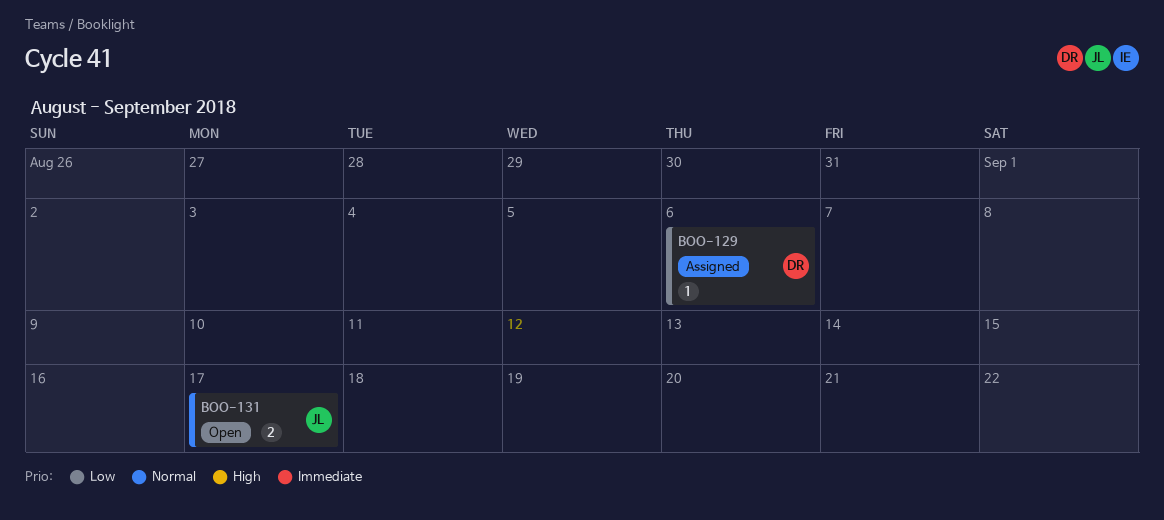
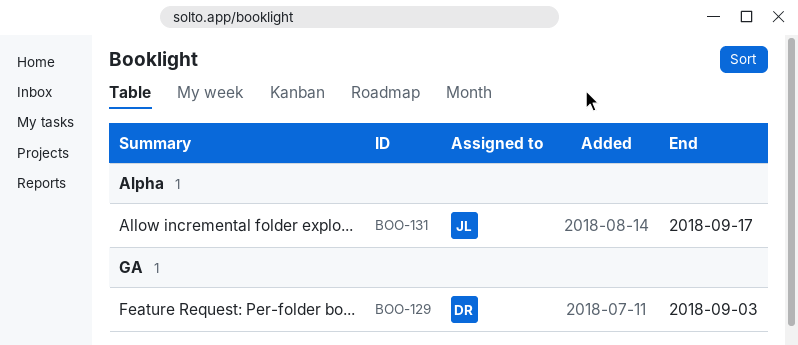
BOO-129, due: Sep 6 -> Sep 3

